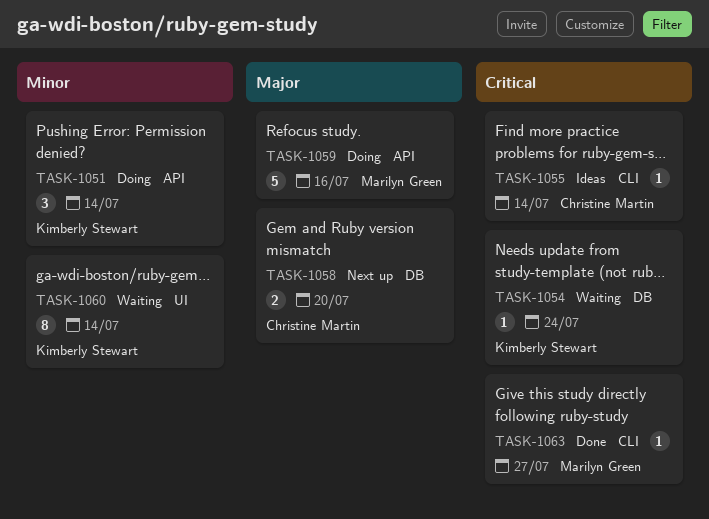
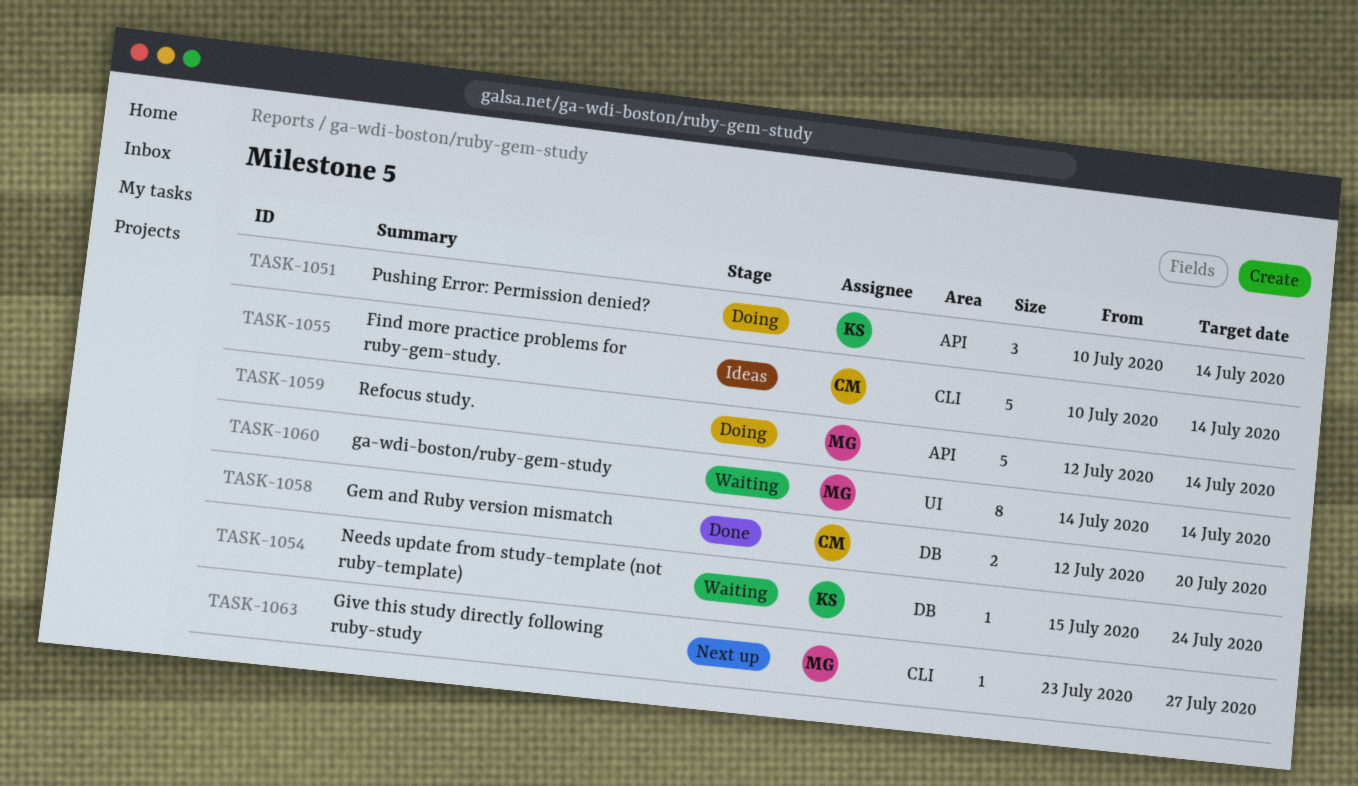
TASK-1055, estimate: 1 -> 5
TASK-1058, status: Next up -> Done
TASK-1059, due: Jul 16 -> Jul 14
TASK-1060, owner: Kimberly Stewart -> Marilyn Green
TASK-1063, status: Done -> Next up

